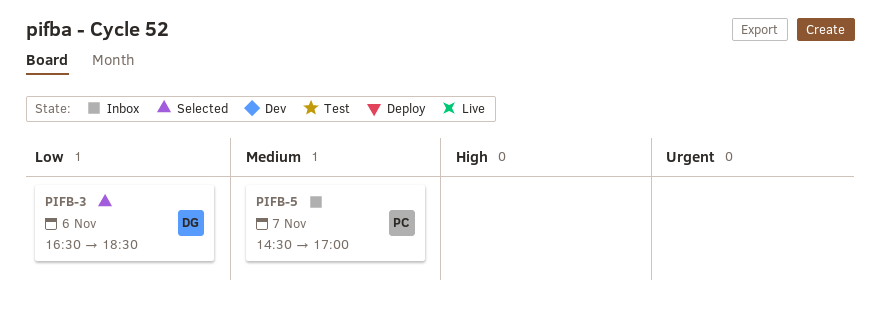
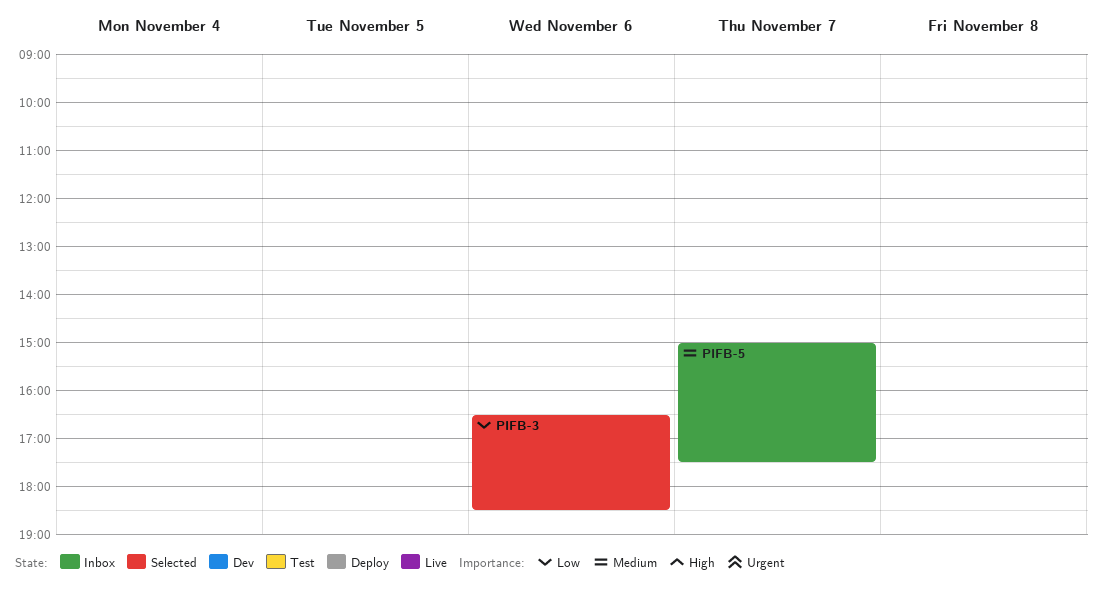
PIFB-5, begins: 14:30 -> 15:00
PIFB-5, ends: 17:00 -> 17:30

